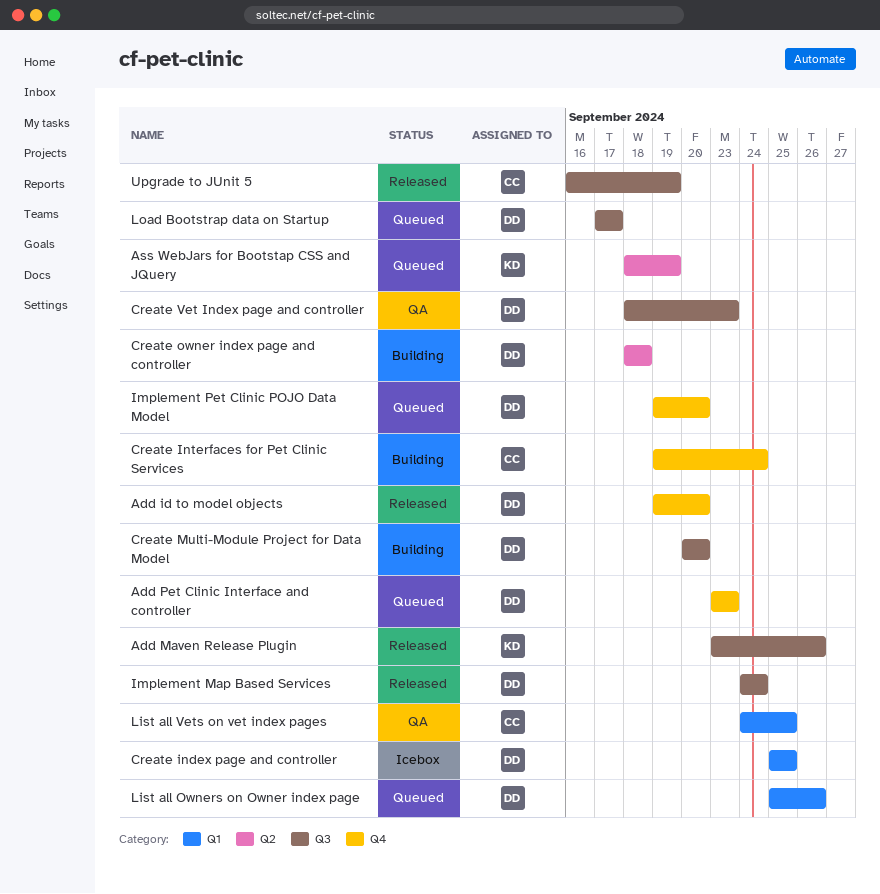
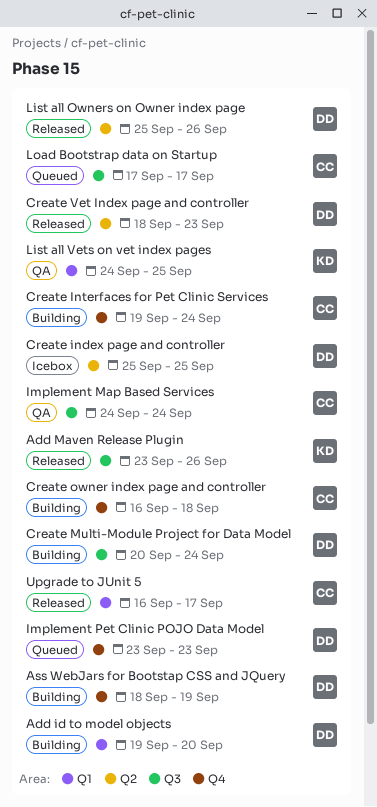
Add id to model objects, status: Released -> Building
Add id to model objects, label: Q4 -> Q1
Add Pet Clinic Interface and controller: present -> none
Ass WebJars for Bootstap CSS and JQuery, status: Queued -> Building
Ass WebJars for Bootstap CSS and JQuery, owner: KD -> DD
Ass WebJars for Bootstap CSS and JQuery, label: Q2 -> Q4
Create index page and controller, label: Q1 -> Q2
Create Multi-Module Project for Data Model, due: Sep 20 -> Sep 24
Create owner index page and controller, owner: DD -> CC
Create owner index page and controller, label: Q2 -> Q4
Create owner index page and controller, start: Sep 18 -> Sep 16
Create Vet Index page and controller, status: QA -> Released
Create Vet Index page and controller, label: Q3 -> Q2
Implement Map Based Services, status: Released -> QA
Implement Map Based Services, owner: DD -> CC
Implement Pet Clinic POJO Data Model, start: Sep 19 -> Sep 23
Implement Pet Clinic POJO Data Model, due: Sep 20 -> Sep 23
List all Owners on Owner index page, status: Queued -> Released
List all Owners on Owner index page, label: Q1 -> Q2
List all Vets on vet index pages, owner: CC -> KD
Load Bootstrap data on Startup, owner: DD -> CC
Upgrade to JUnit 5, label: Q3 -> Q1
Upgrade to JUnit 5, due: Sep 19 -> Sep 17

